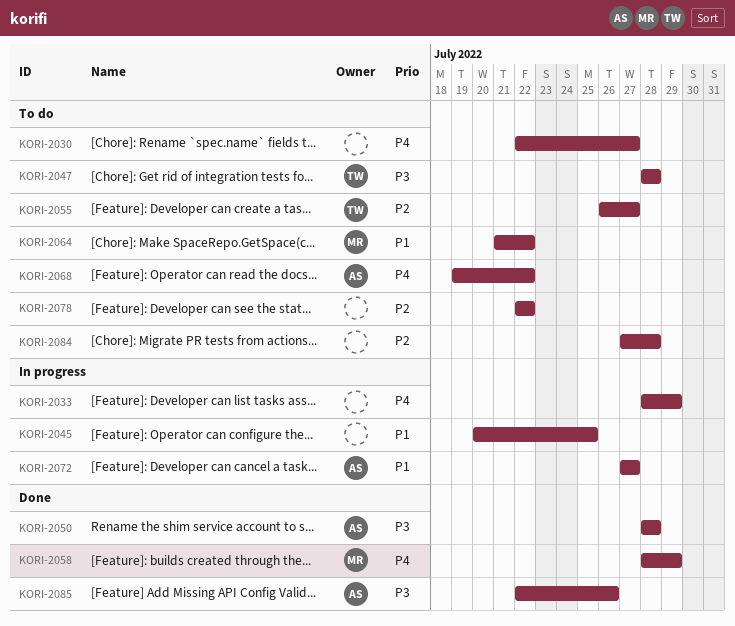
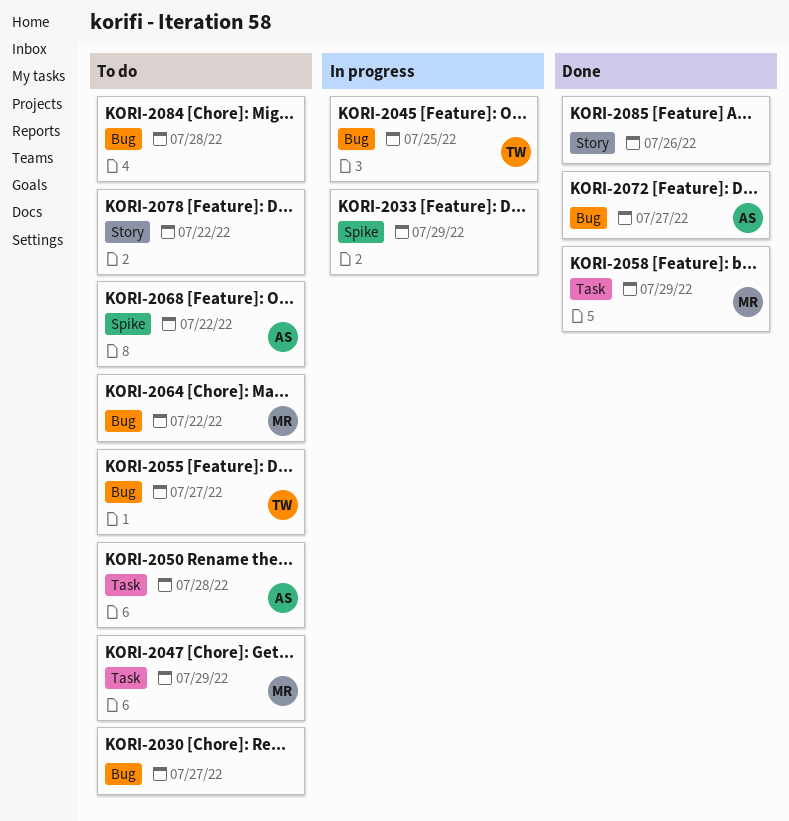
KORI-2045, owner: none -> TW
KORI-2047, owner: TW -> MR
KORI-2047, due: Jul 28 -> Jul 29
KORI-2050, status: Done -> To do
KORI-2072, status: In progress -> Done
KORI-2085, owner: AS -> none

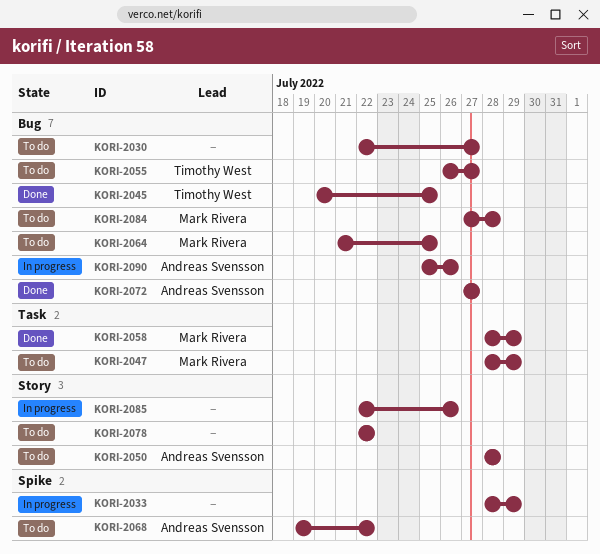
KORI-2045, status: In progress -> Done
KORI-2050, label: Task -> Story
KORI-2064, due: Jul 22 -> Jul 25
KORI-2084, owner: none -> Mark Rivera
KORI-2085, status: Done -> In progress
KORI-2090: none -> present

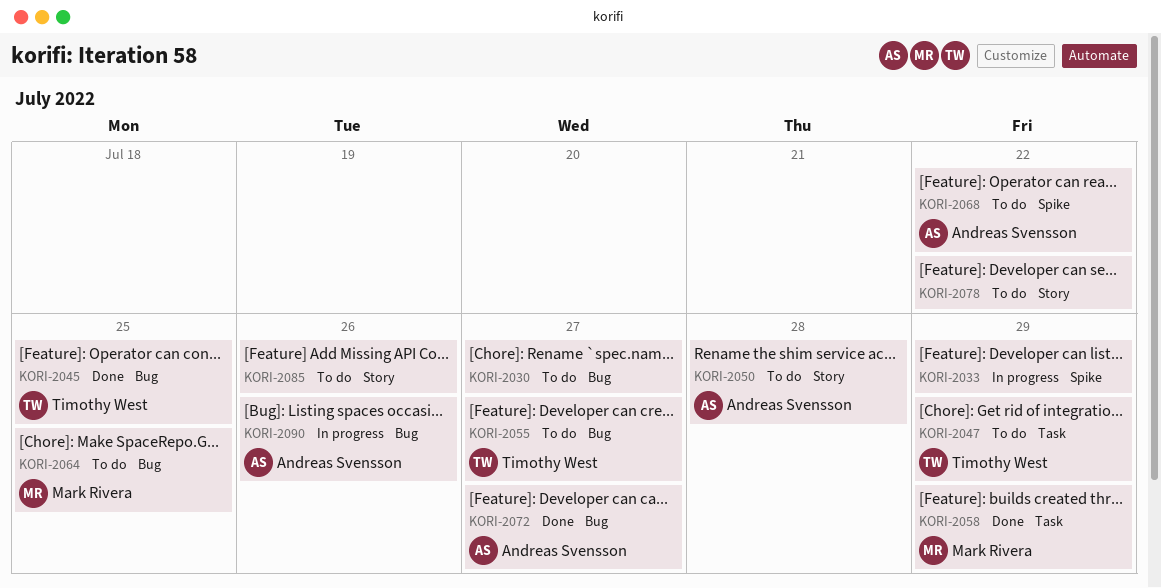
KORI-2047, owner: Mark Rivera -> Timothy West
KORI-2084: present -> none
KORI-2085, status: In progress -> To do

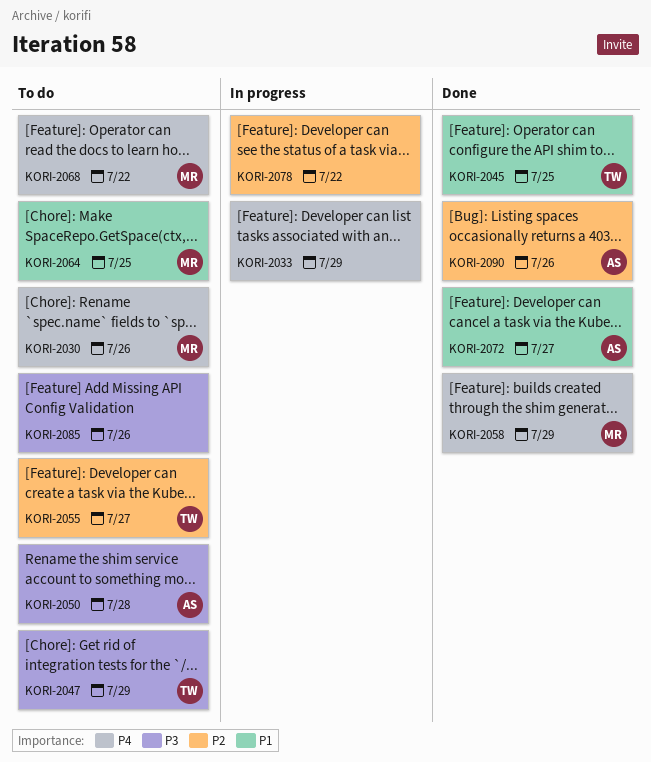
KORI-2030, owner: none -> Mark Rivera
KORI-2030, due: Jul 27 -> Jul 26
KORI-2068, owner: Andreas Svensson -> Mark Rivera
KORI-2078, status: To do -> In progress
KORI-2090, status: In progress -> Done

